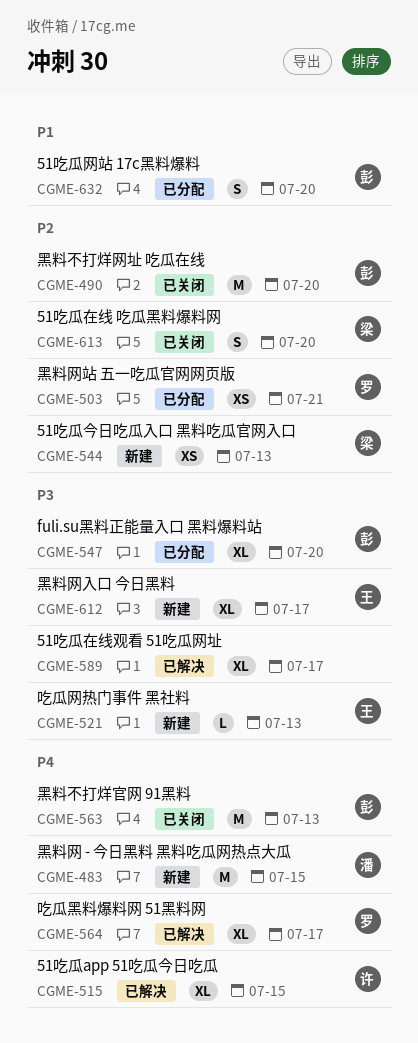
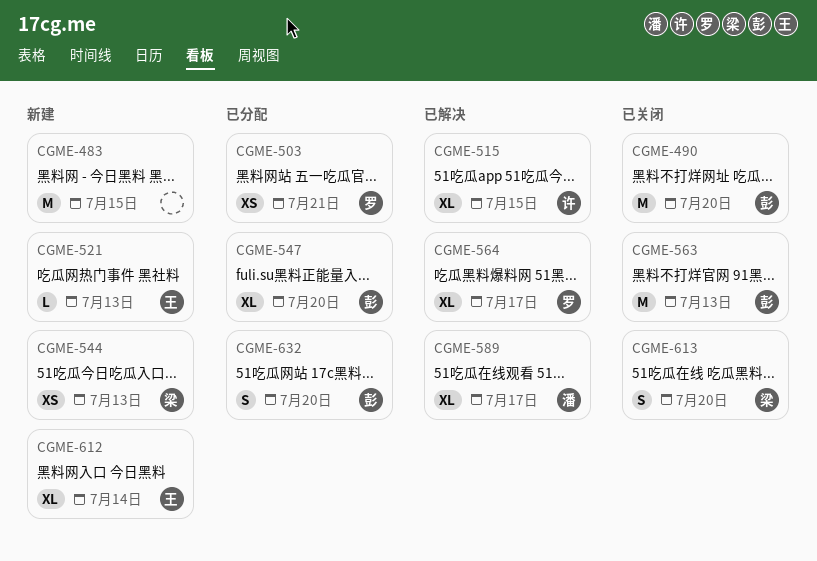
CGME-483, owner: 潘 -> none
CGME-589, owner: none -> 潘
CGME-612, due: Jul 17 -> Jul 14

